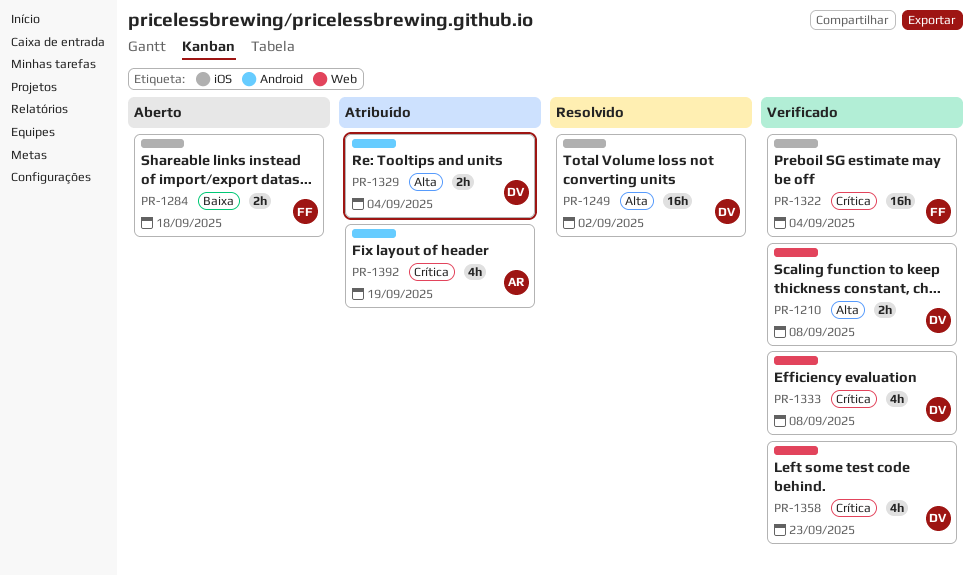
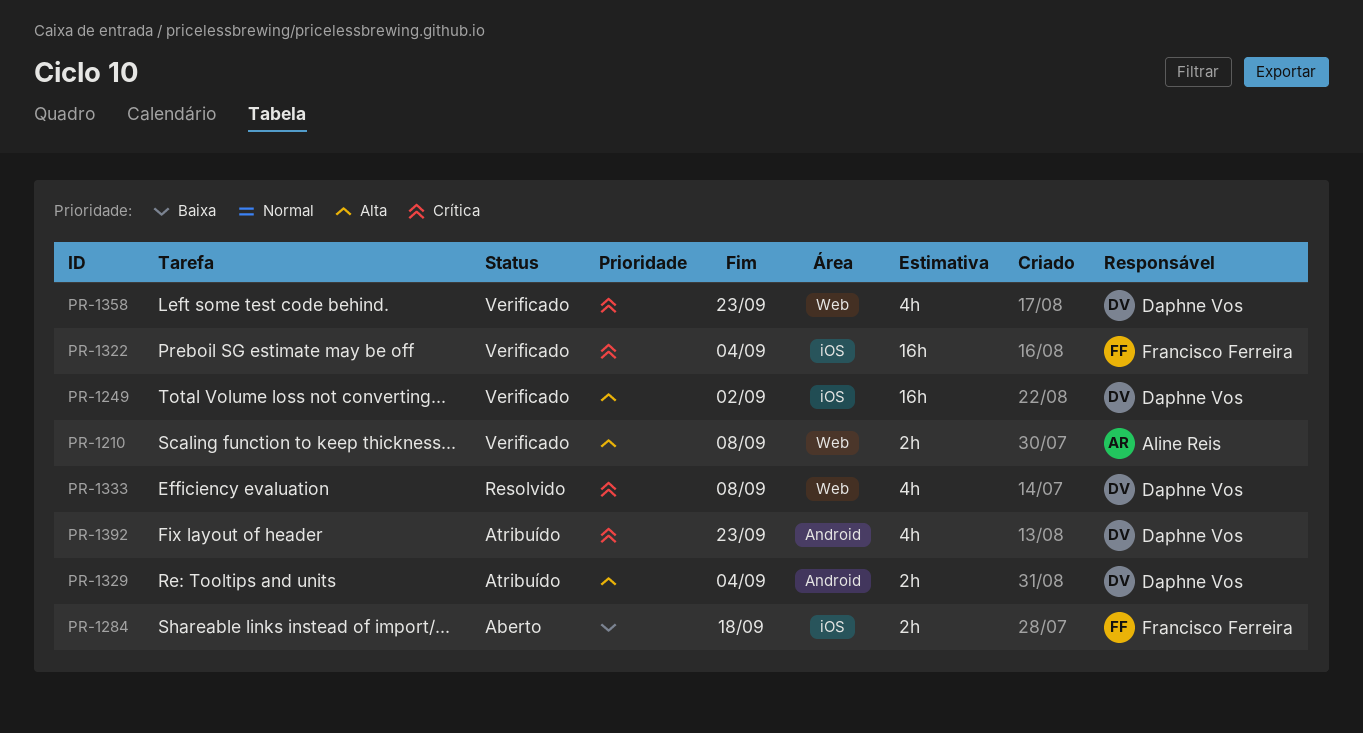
PR-1210, owner: Daphne Vos -> Aline Reis
PR-1249, status: Resolvido -> Verificado
PR-1333, status: Verificado -> Resolvido
PR-1392, owner: Aline Reis -> Daphne Vos
PR-1392, due: Sep 19 -> Sep 23

